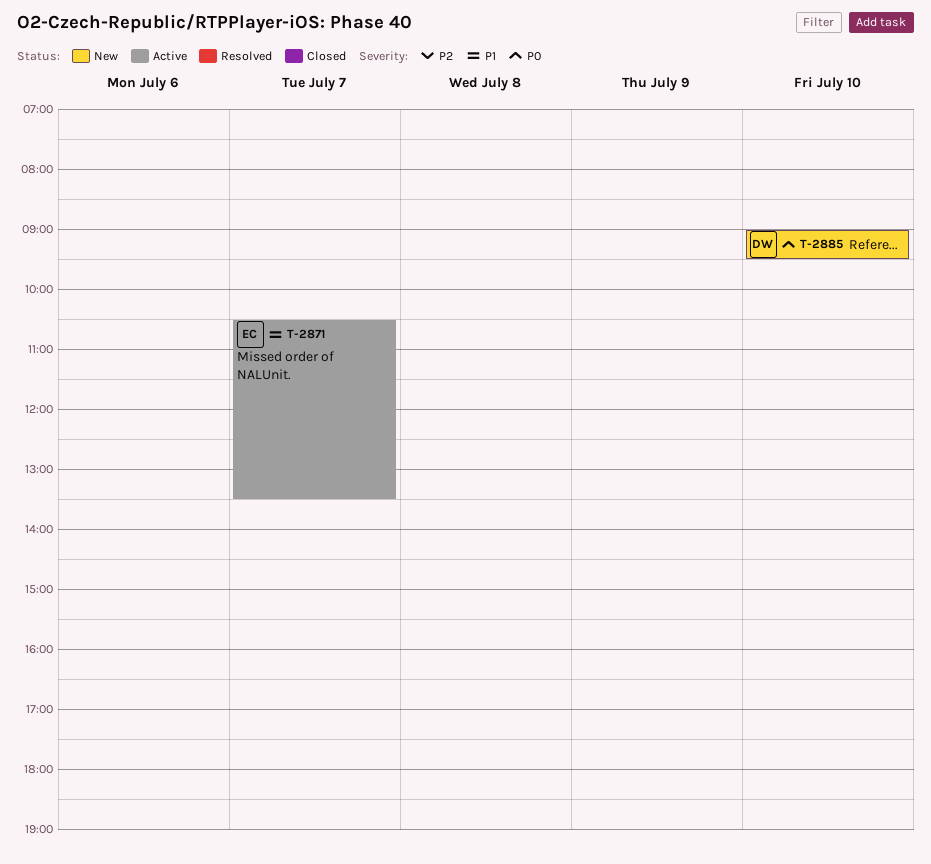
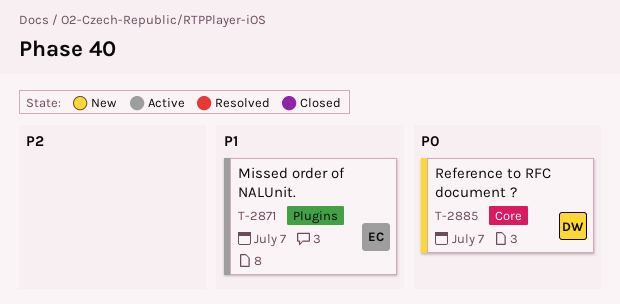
T-2885, day: Jul 10 -> Jul 7

